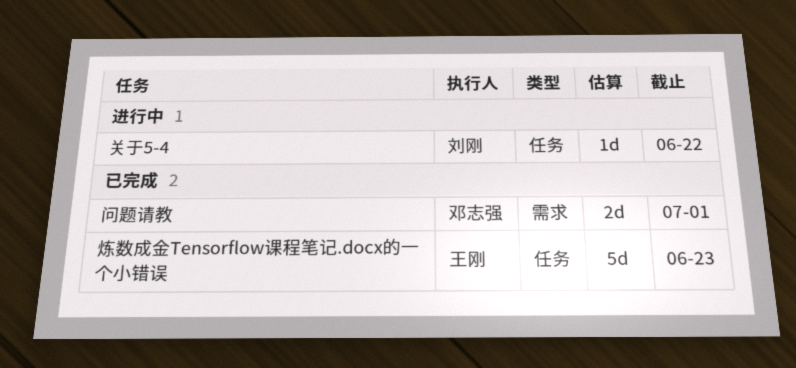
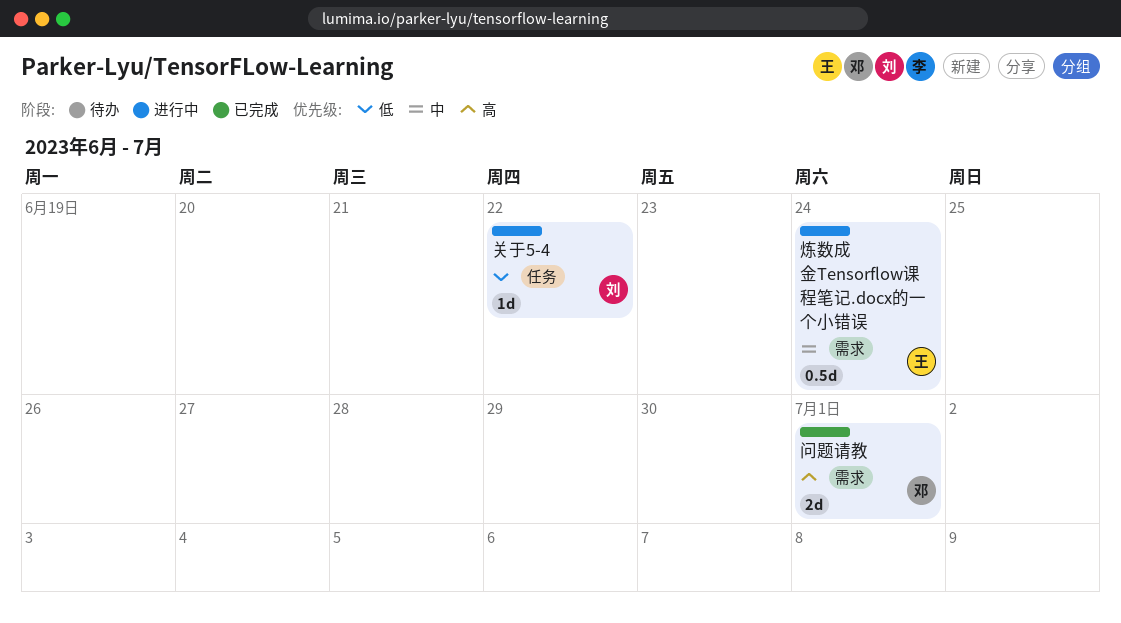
炼数成金Tensorflow课程笔记.docx的一个小错误, status: 已完成 -> 进行中
炼数成金Tensorflow课程笔记.docx的一个小错误, label: 任务 -> 需求
炼数成金Tensorflow课程笔记.docx的一个小错误, estimate: 5d -> 0.5d
炼数成金Tensorflow课程笔记.docx的一个小错误, due: Jun 23 -> Jun 24

